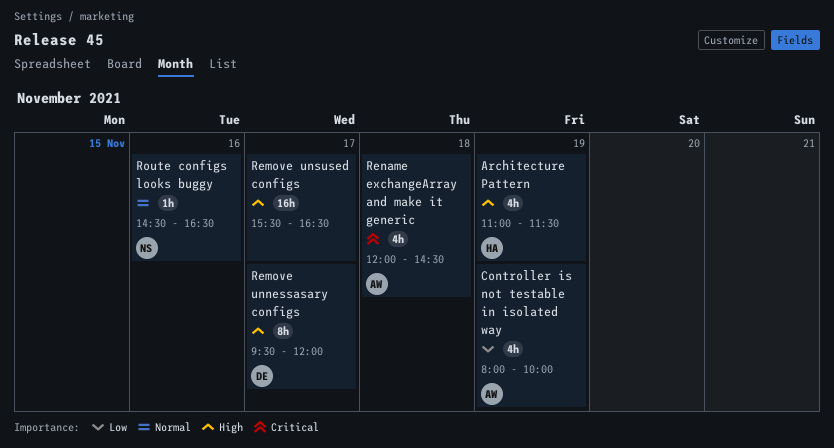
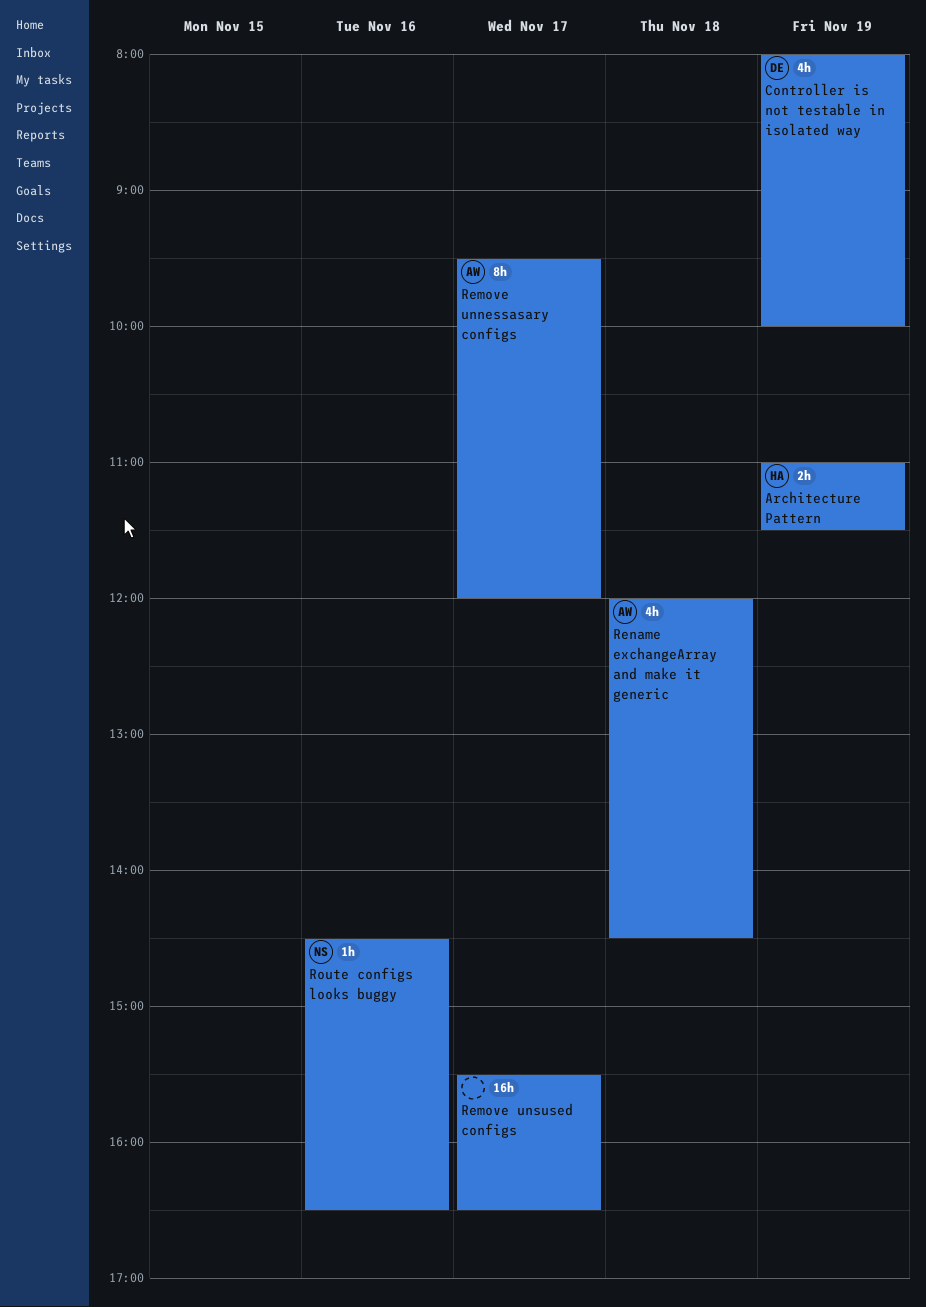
Architecture Pattern, estimate: 4h -> 2h
Controller is not testable in isolated way, owner: AW -> DE
Remove unnessasary configs, owner: DE -> AW

